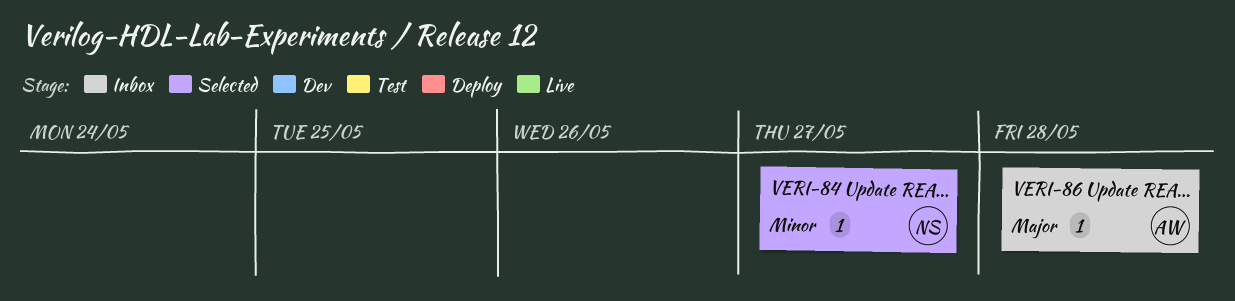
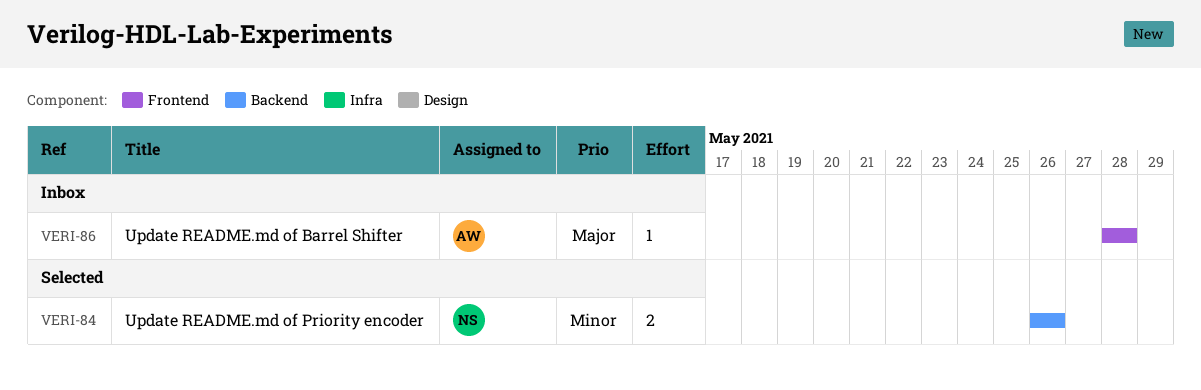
VERI-84, estimate: 1 -> 2
VERI-84, due: May 27 -> May 26

